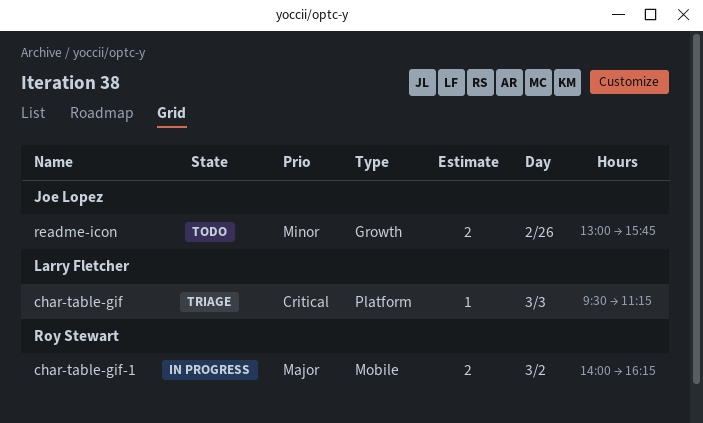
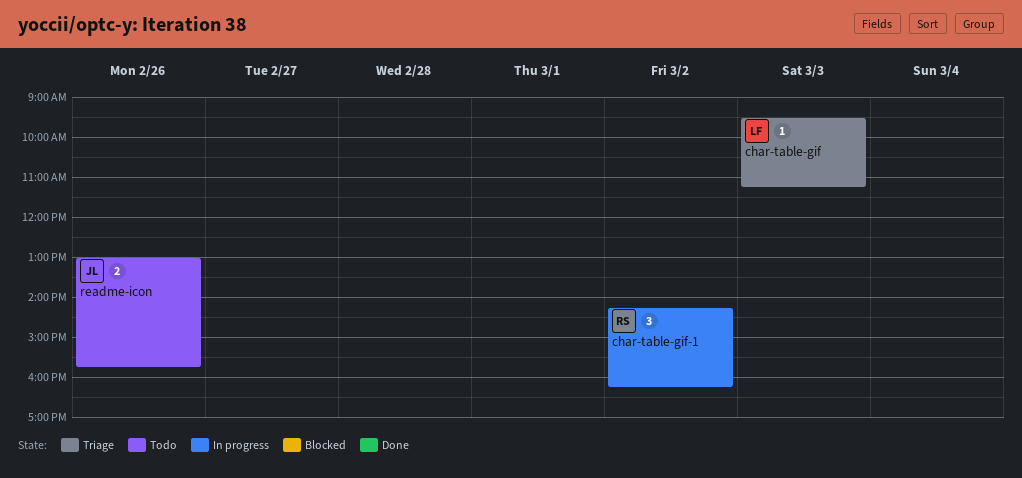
char-table-gif-1, estimate: 2 -> 3
char-table-gif-1, begins: 14:00 -> 14:15

